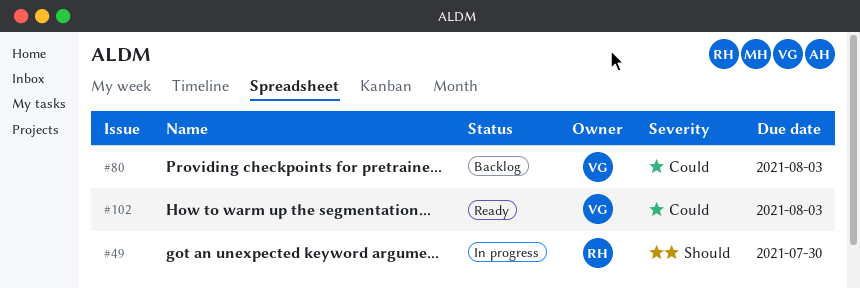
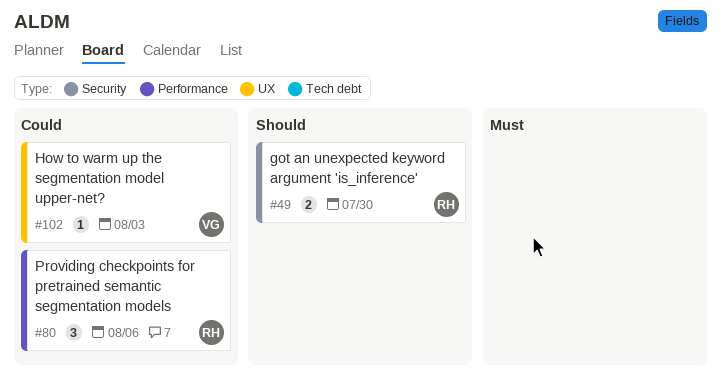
#80, owner: VG -> RH
#80, due: Aug 3 -> Aug 6

